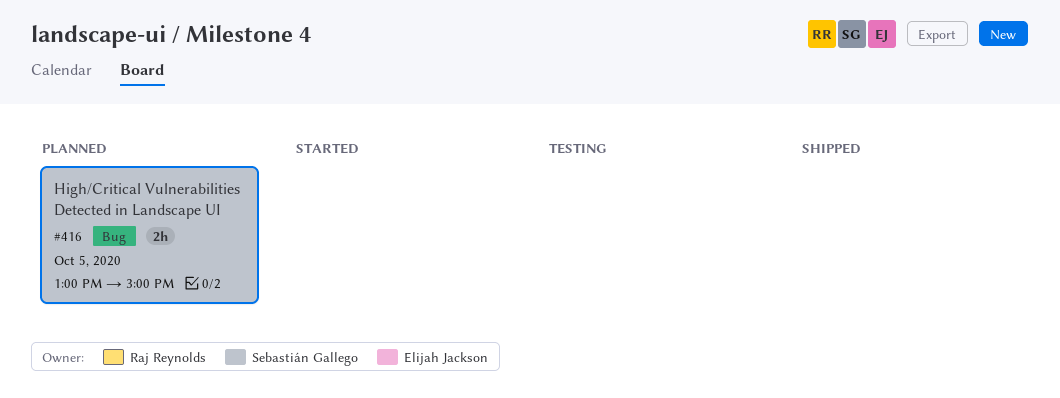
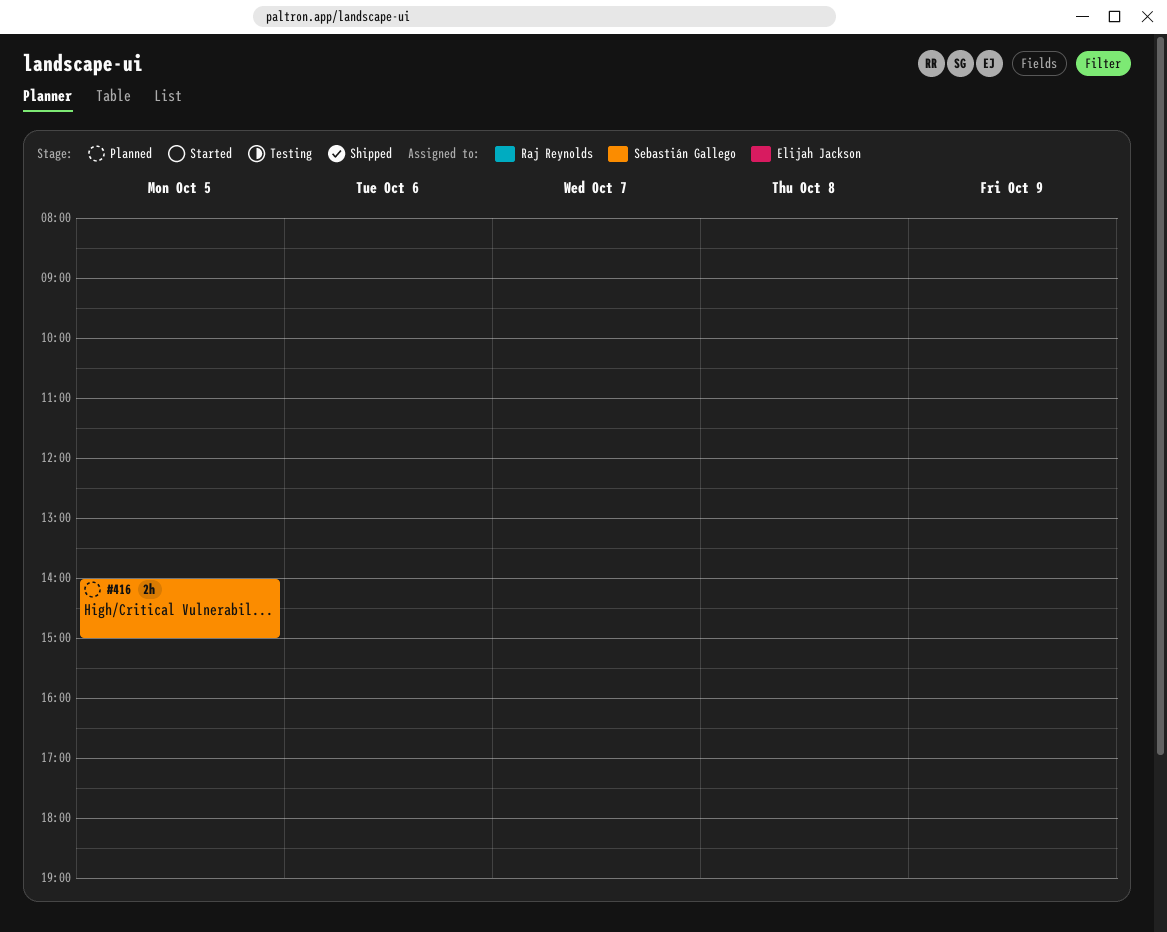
#416, begins: 13:00 -> 14:00

